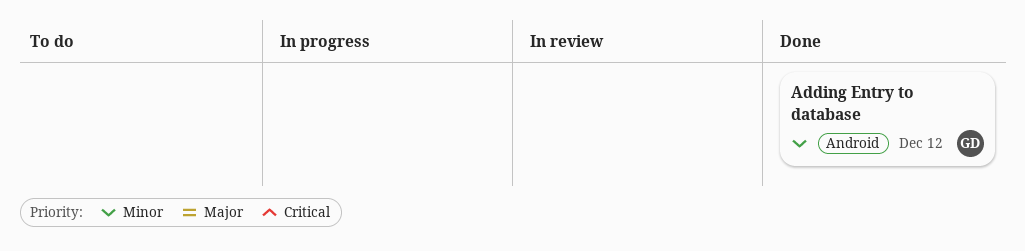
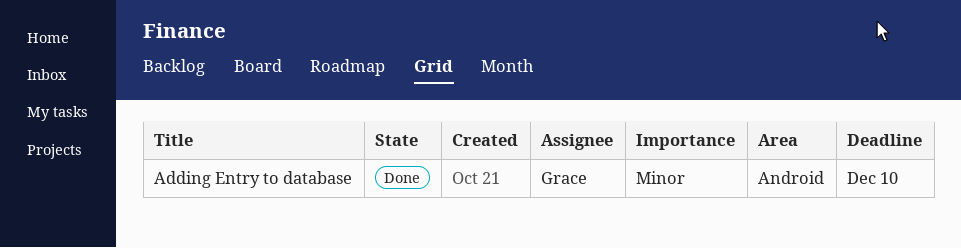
Adding Entry to database, due: Dec 12 -> Dec 10

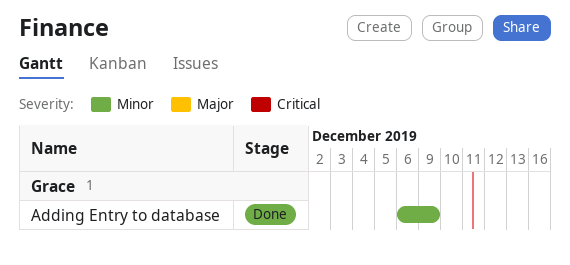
Adding Entry to database, due: Dec 10 -> Dec 9

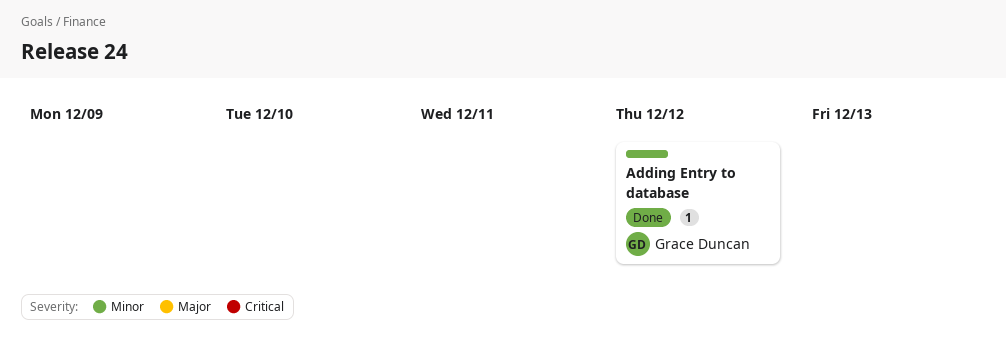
Adding Entry to database, due: Dec 9 -> Dec 12

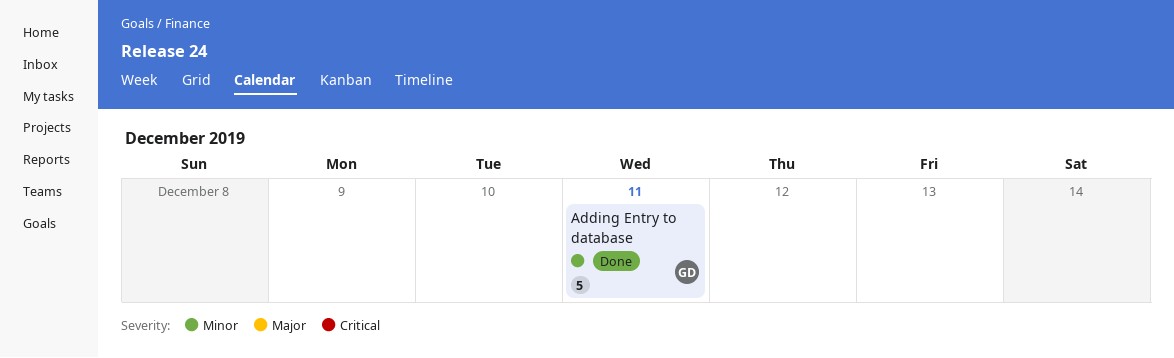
Adding Entry to database, estimate: 1 -> 5
Adding Entry to database, due: Dec 12 -> Dec 11

